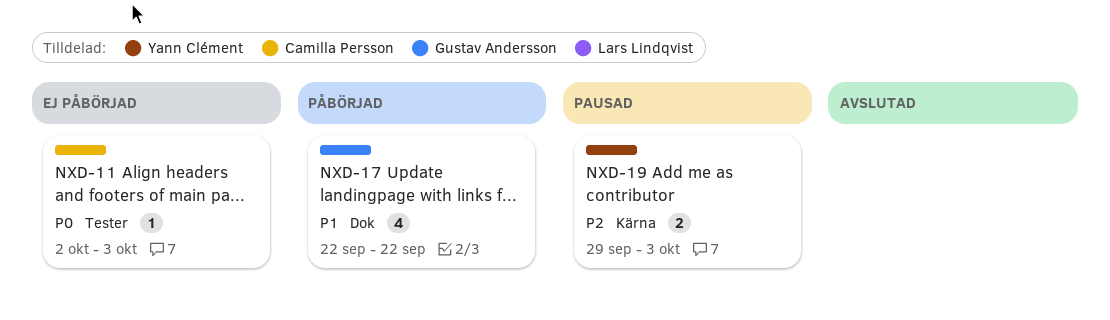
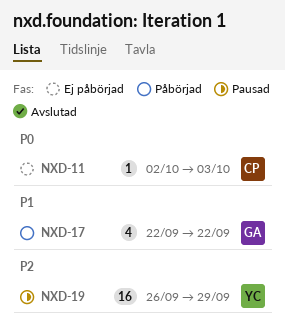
NXD-19, estimate: 2 -> 16
NXD-19, start: Sep 29 -> Sep 26
NXD-19, due: Oct 3 -> Sep 29

